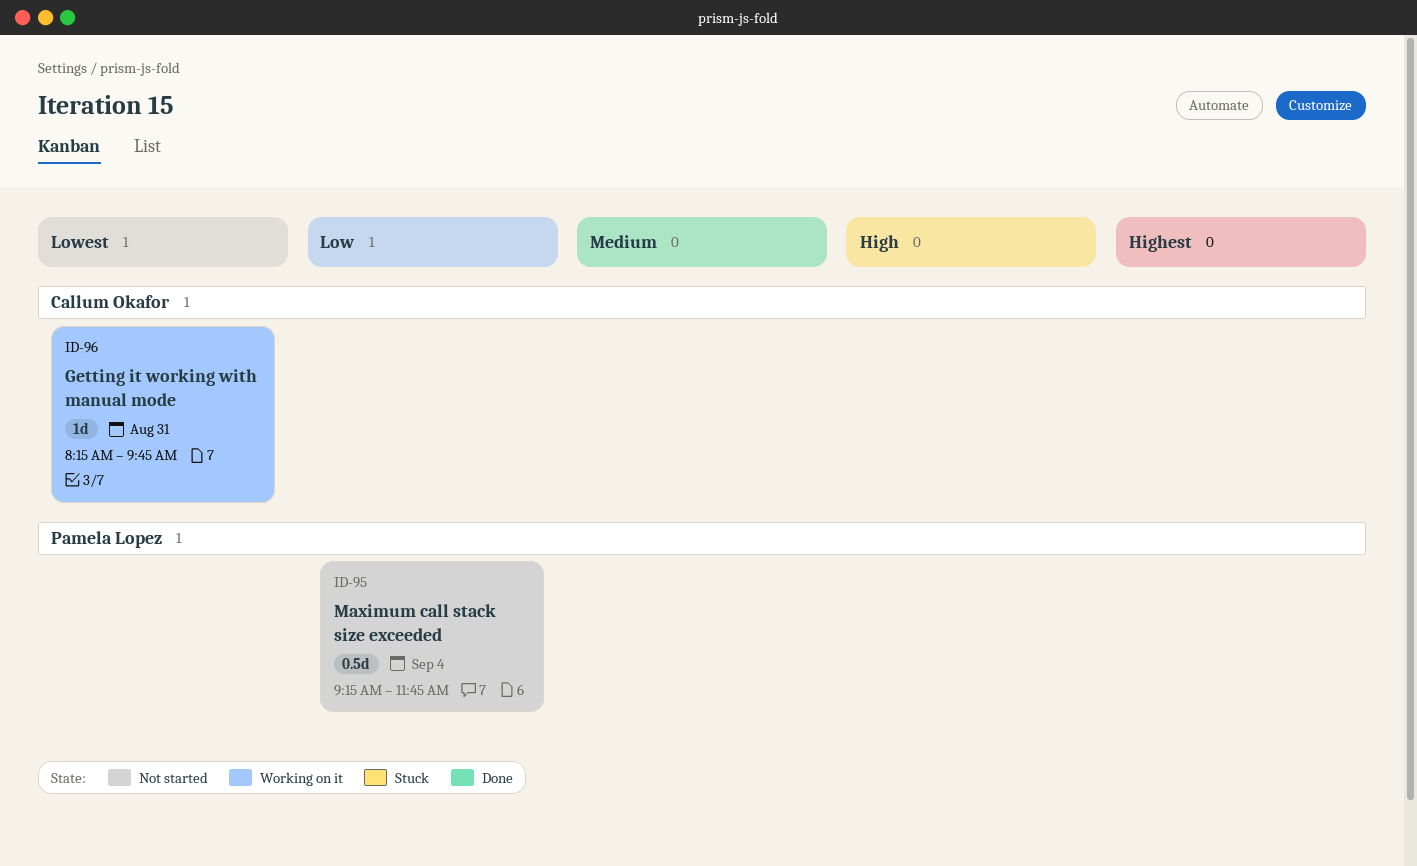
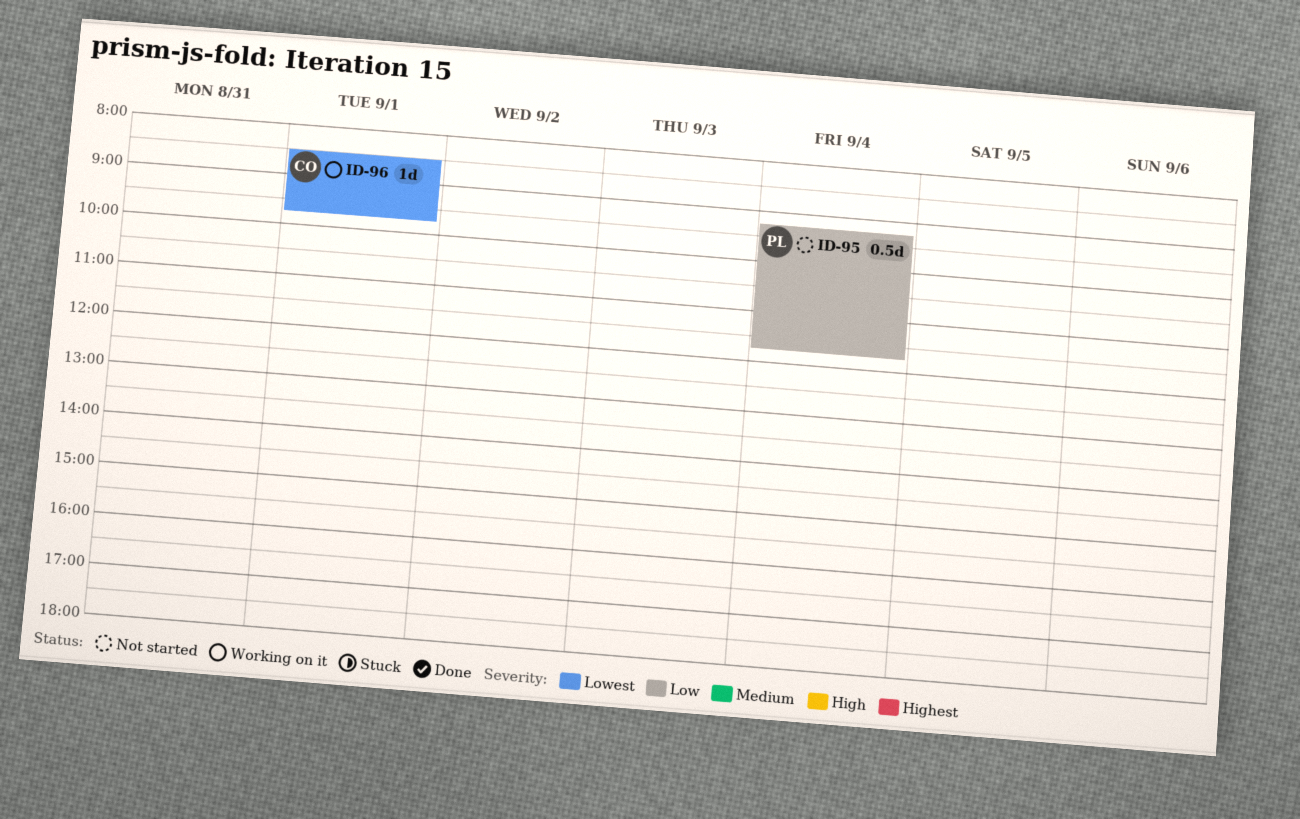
ID-96, day: Aug 31 -> Sep 1
ID-96, begins: 08:15 -> 08:30

